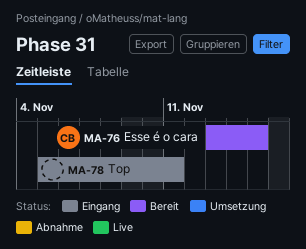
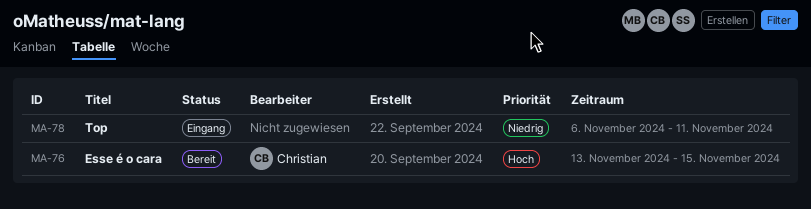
MA-78, start: Nov 5 -> Nov 6

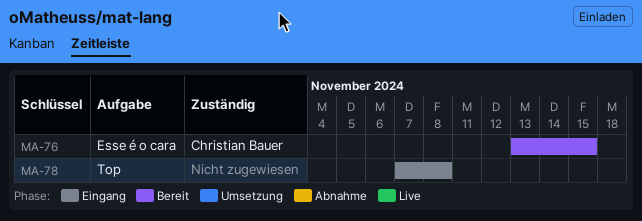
MA-78, start: Nov 6 -> Nov 7
MA-78, due: Nov 11 -> Nov 8

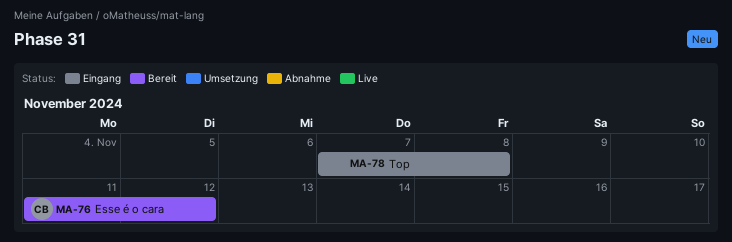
MA-76, start: Nov 13 -> Nov 11
MA-76, due: Nov 15 -> Nov 12

